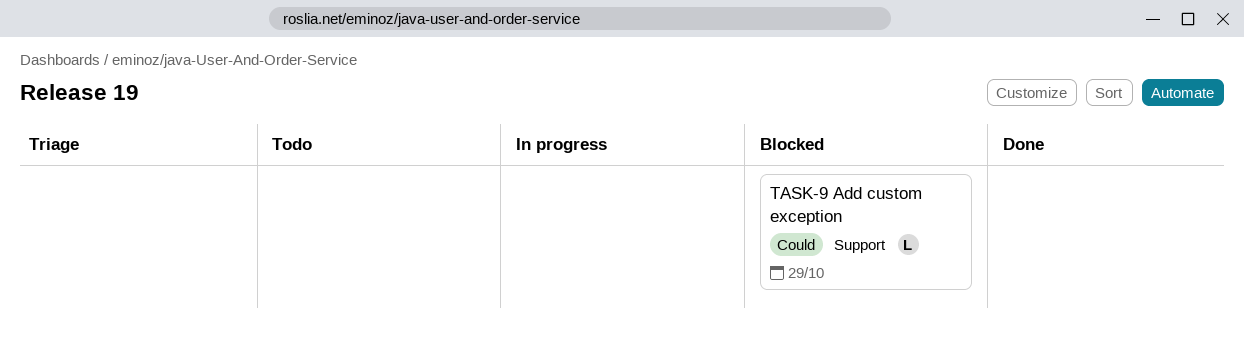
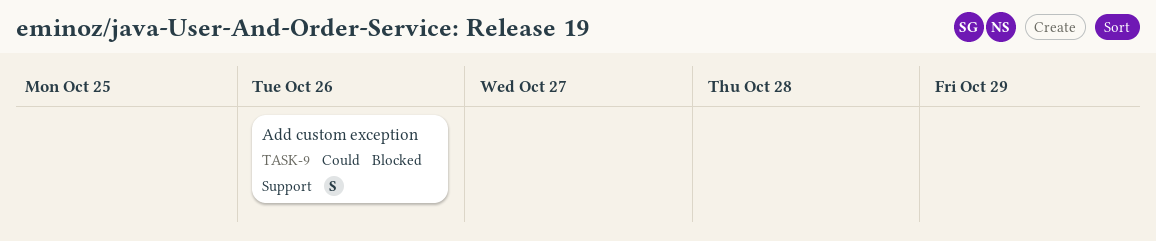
TASK-9, estimate: L -> S
TASK-9, due: Oct 29 -> Oct 26

